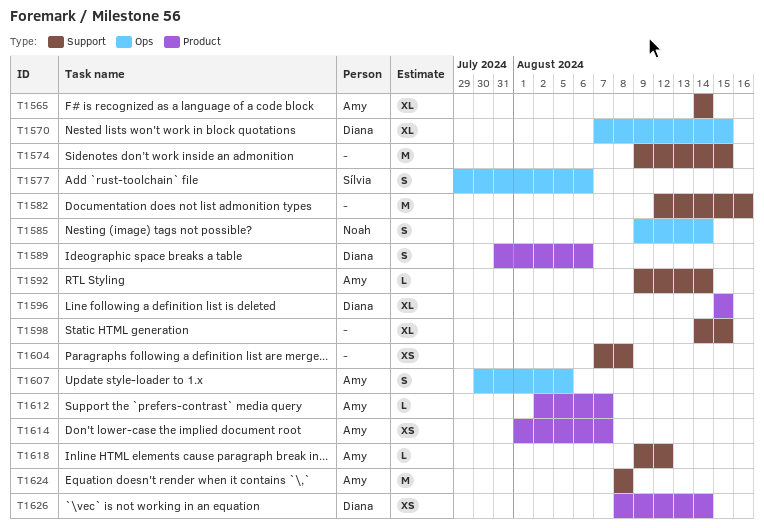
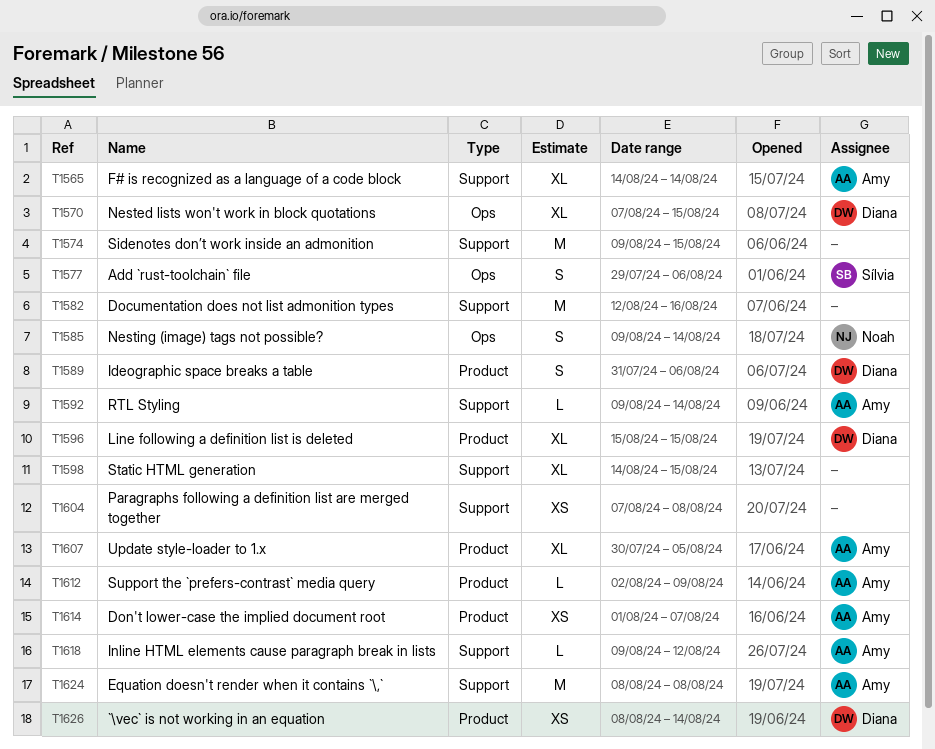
T1607, label: Ops -> Product
T1607, estimate: S -> XL
T1612, due: Aug 7 -> Aug 9

